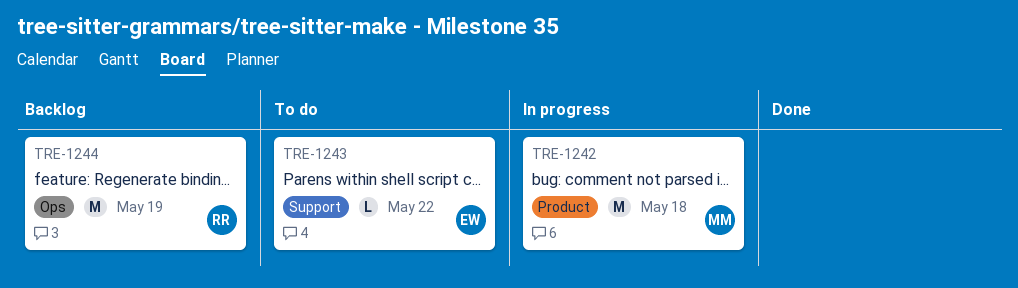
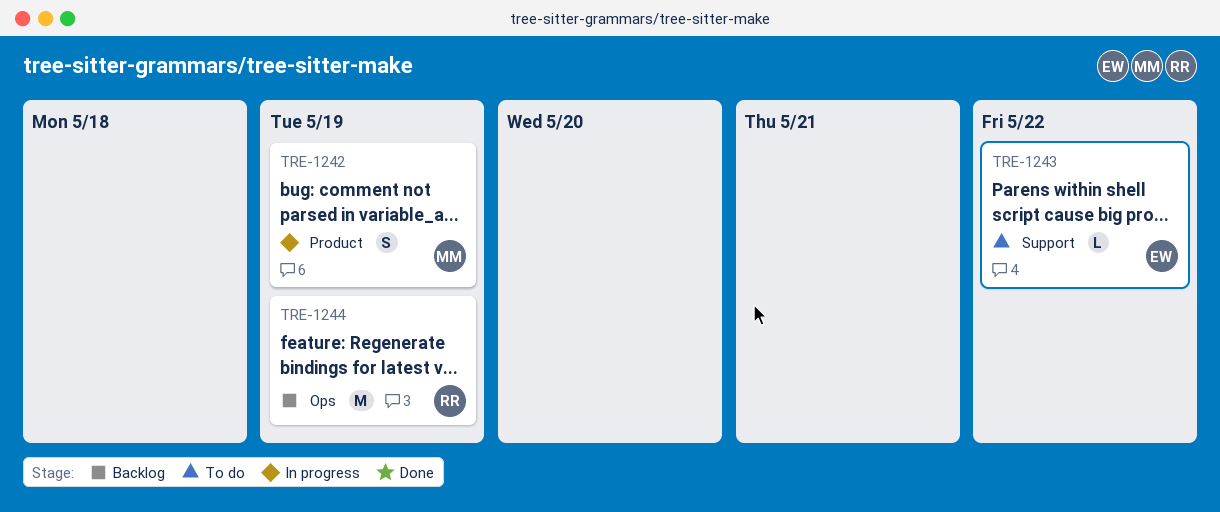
TRE-1242, estimate: M -> S
TRE-1242, due: May 18 -> May 19

